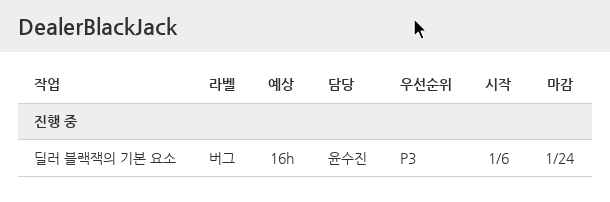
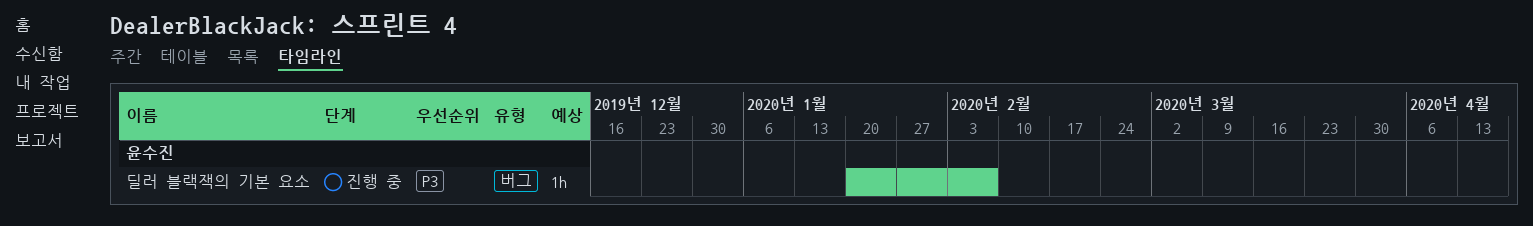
딜러 블랙잭의 기본 요소, estimate: 16h -> 1h
딜러 블랙잭의 기본 요소, start: Jan 6 -> Jan 20
딜러 블랙잭의 기본 요소, due: Jan 24 -> Feb 7

